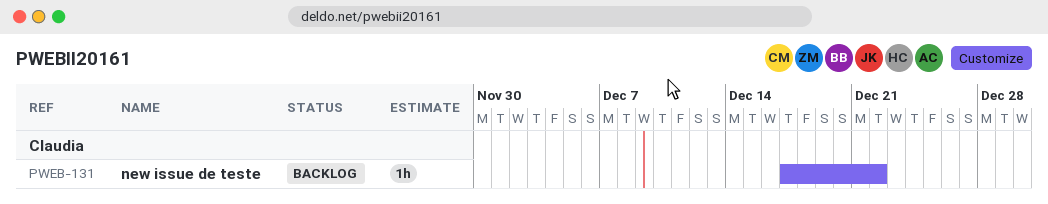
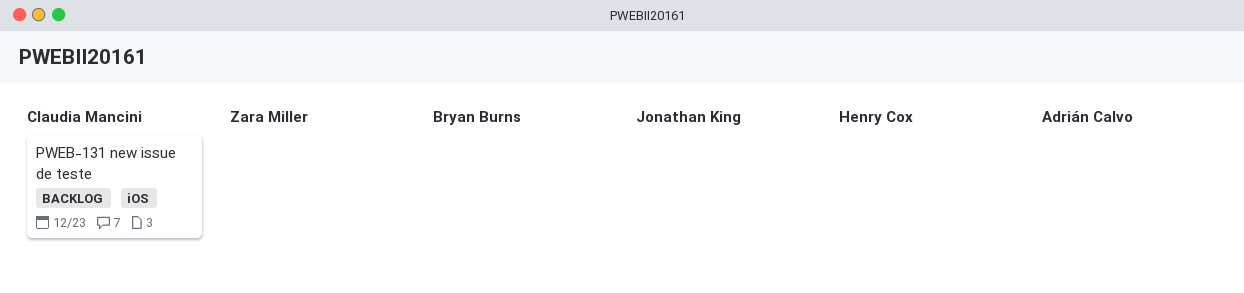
PWEB-131, due: Dec 22 -> Dec 23

